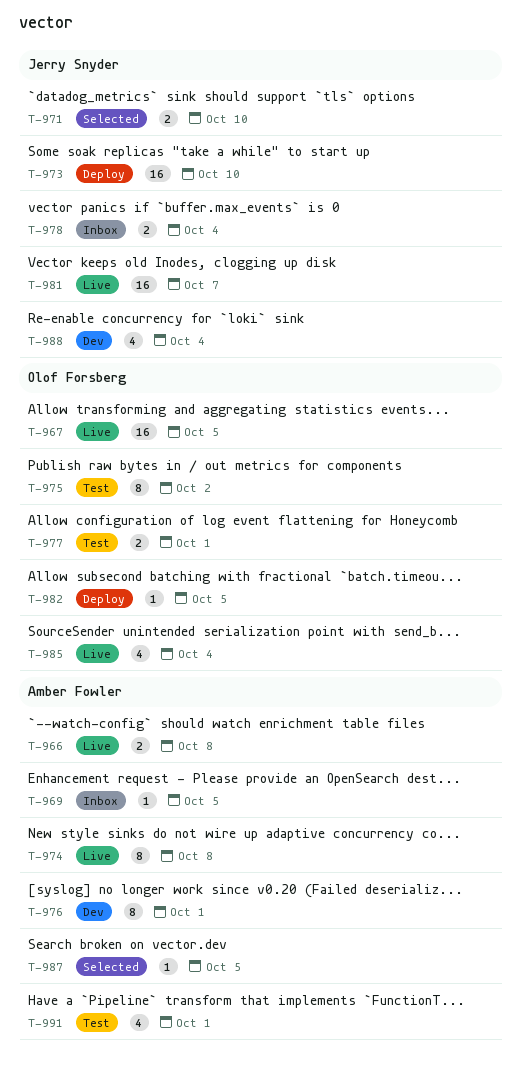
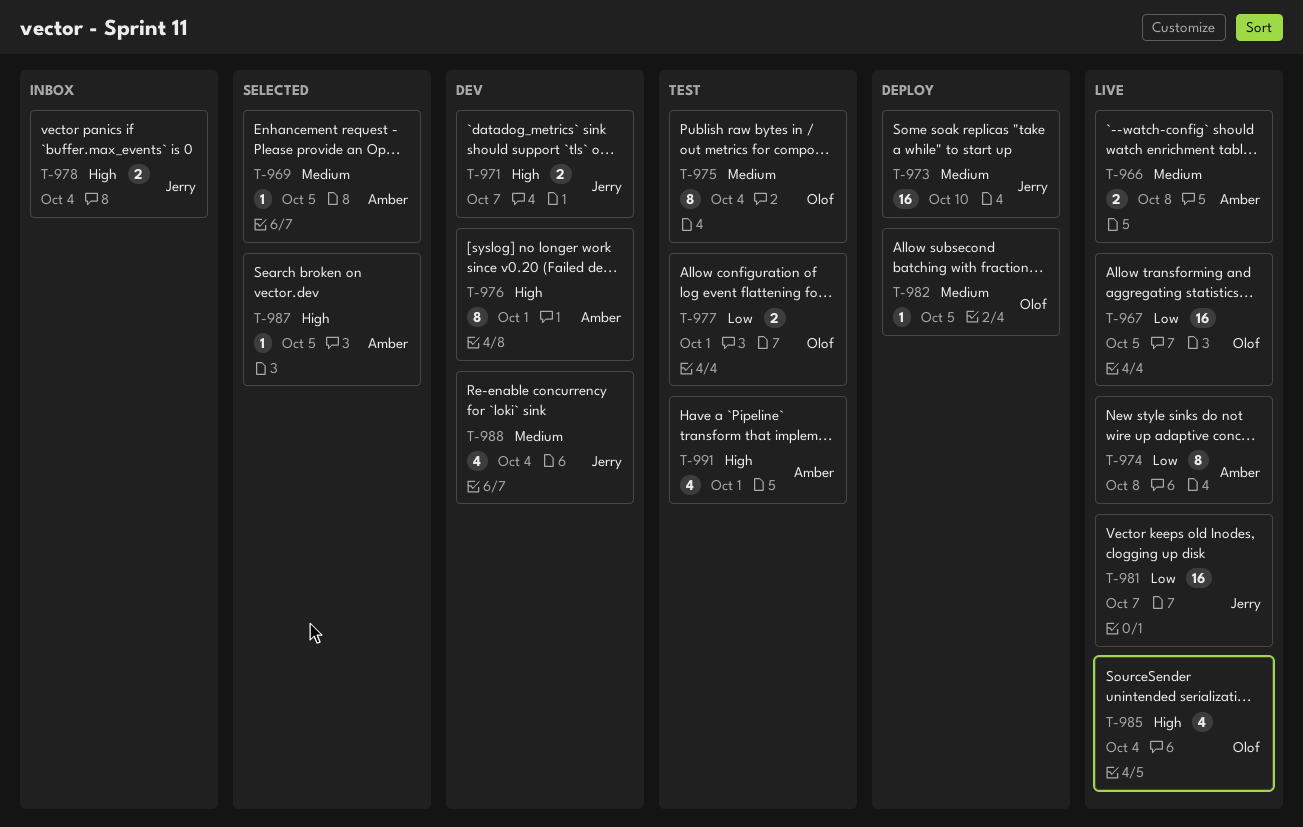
T-969, status: Inbox -> Selected
T-971, status: Selected -> Dev
T-971, due: Oct 10 -> Oct 7
T-975, due: Oct 2 -> Oct 4

